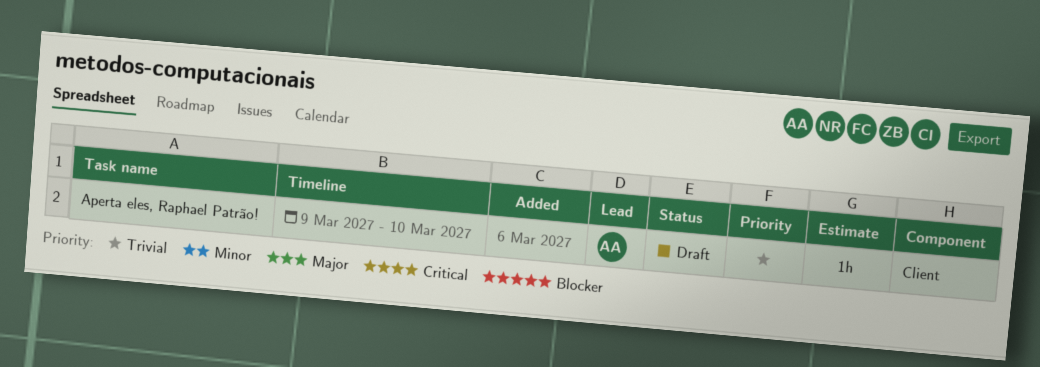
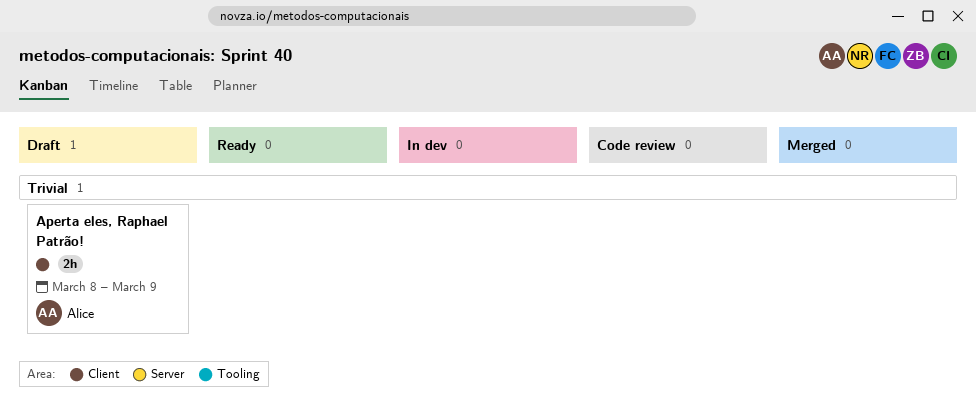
Aperta eles, Raphael Patrão!, estimate: 1h -> 2h
Aperta eles, Raphael Patrão!, start: Mar 9 -> Mar 8
Aperta eles, Raphael Patrão!, due: Mar 10 -> Mar 9

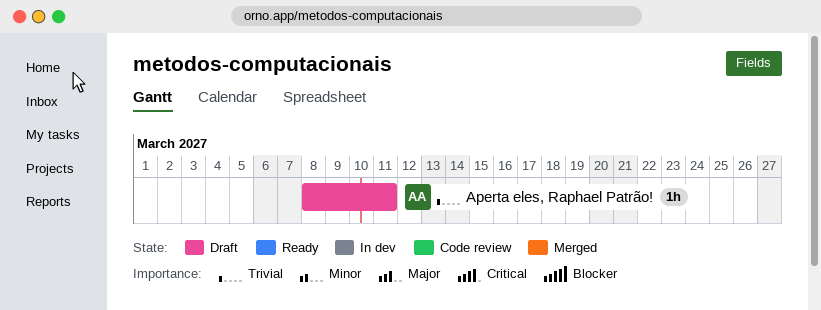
Aperta eles, Raphael Patrão!, estimate: 2h -> 1h
Aperta eles, Raphael Patrão!, due: Mar 9 -> Mar 11

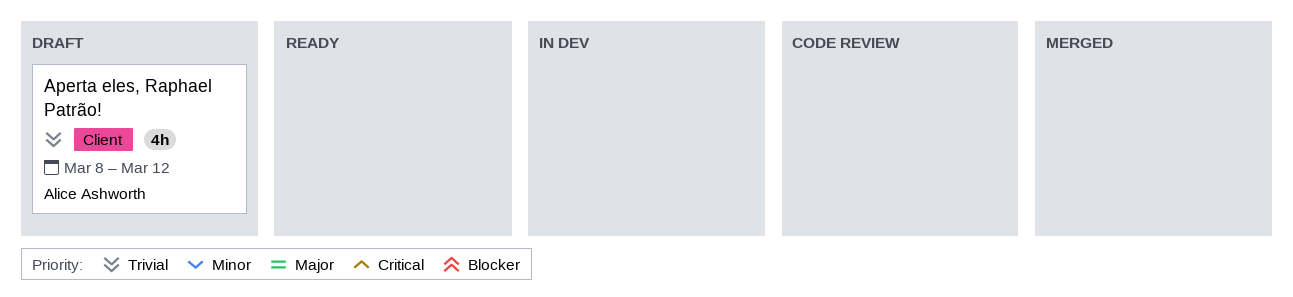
Aperta eles, Raphael Patrão!, estimate: 1h -> 4h
Aperta eles, Raphael Patrão!, due: Mar 11 -> Mar 12

